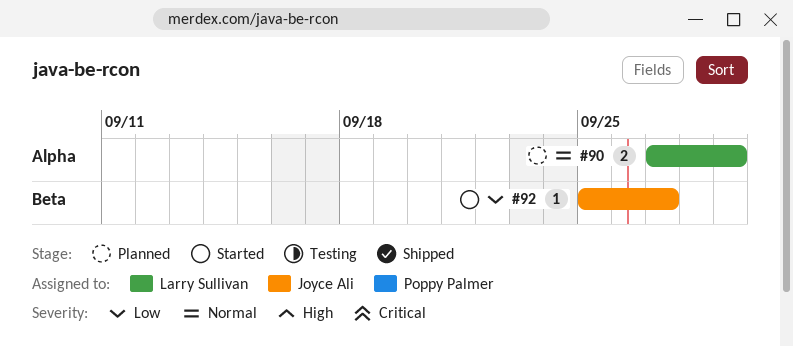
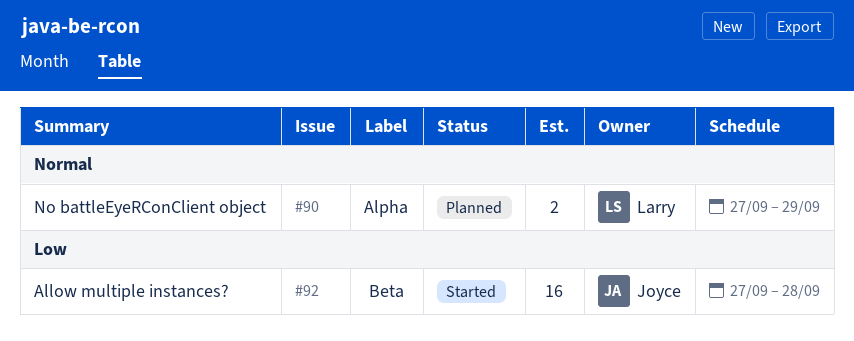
#92, estimate: 1 -> 16
#92, start: Sep 25 -> Sep 27
#92, due: Sep 27 -> Sep 28

